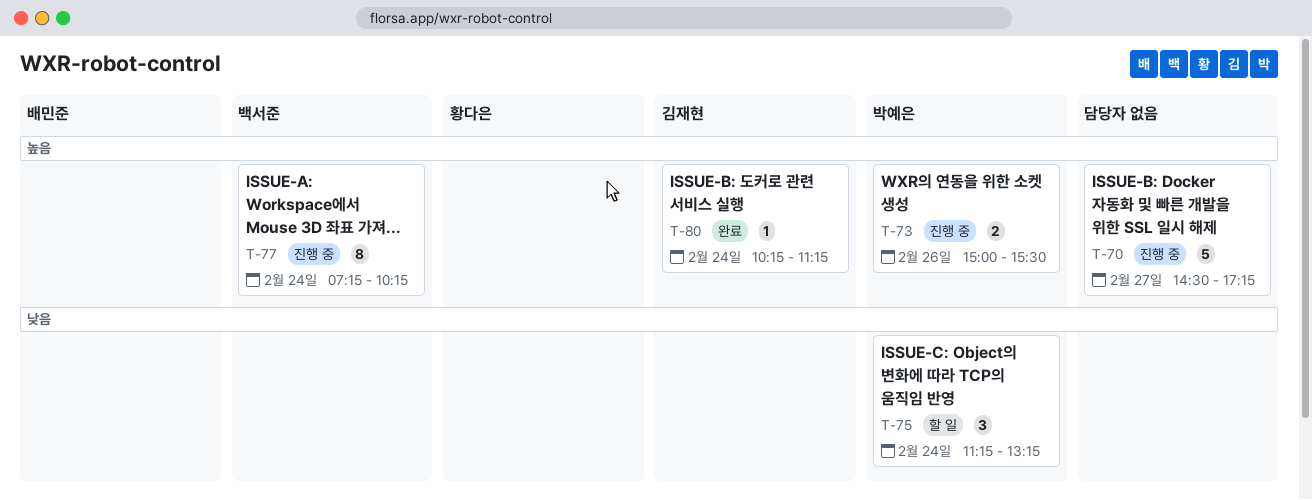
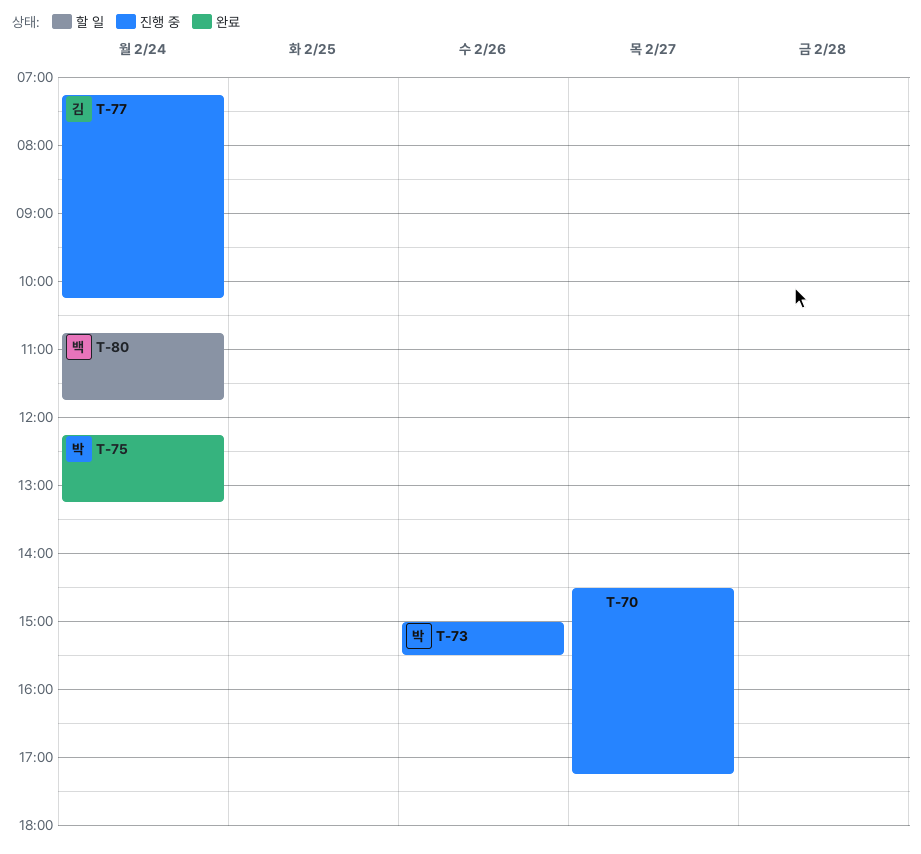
T-75, status: 할 일 -> 완료
T-75, begins: 11:15 -> 12:15
T-77, owner: 백서준 -> 김재현
T-80, status: 완료 -> 할 일
T-80, owner: 김재현 -> 백서준
T-80, begins: 10:15 -> 10:45
T-80, ends: 11:15 -> 11:45

